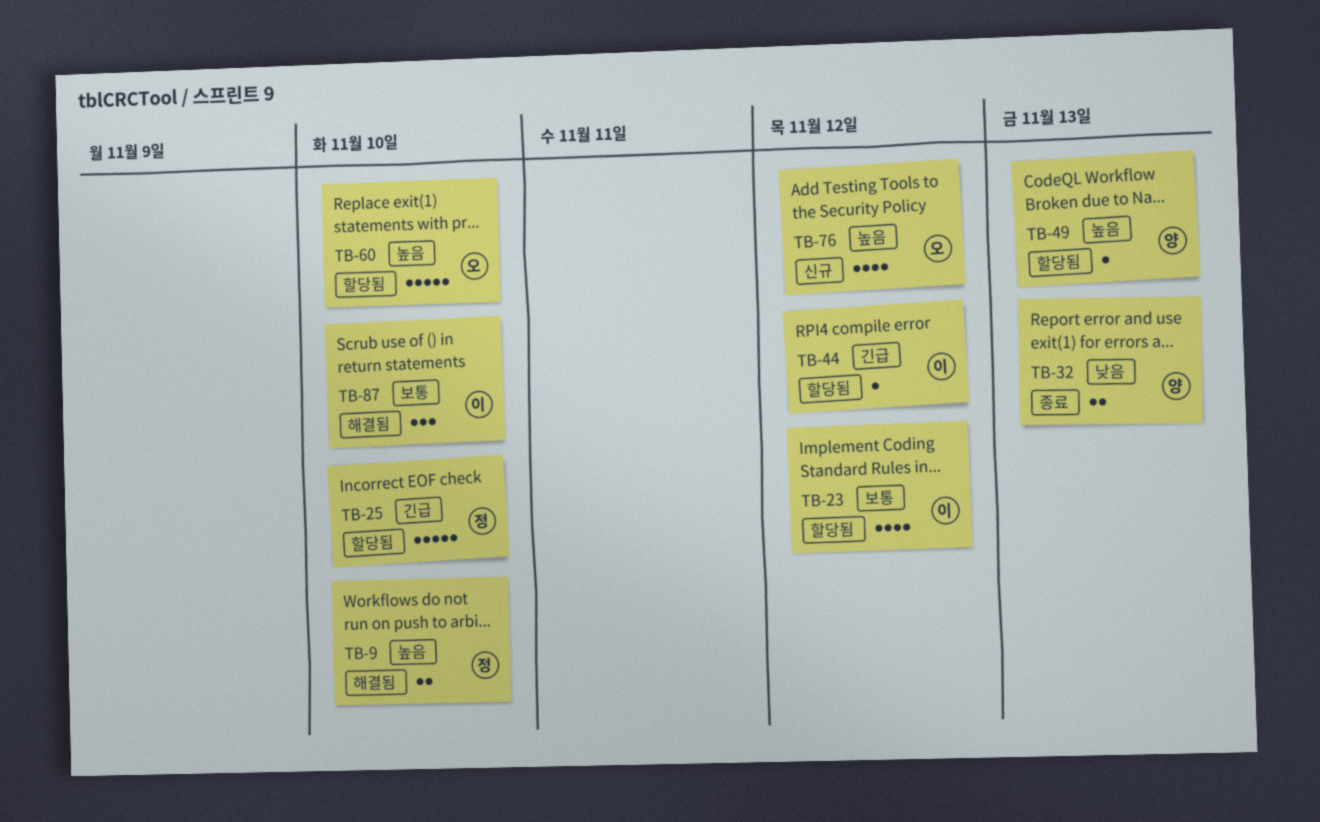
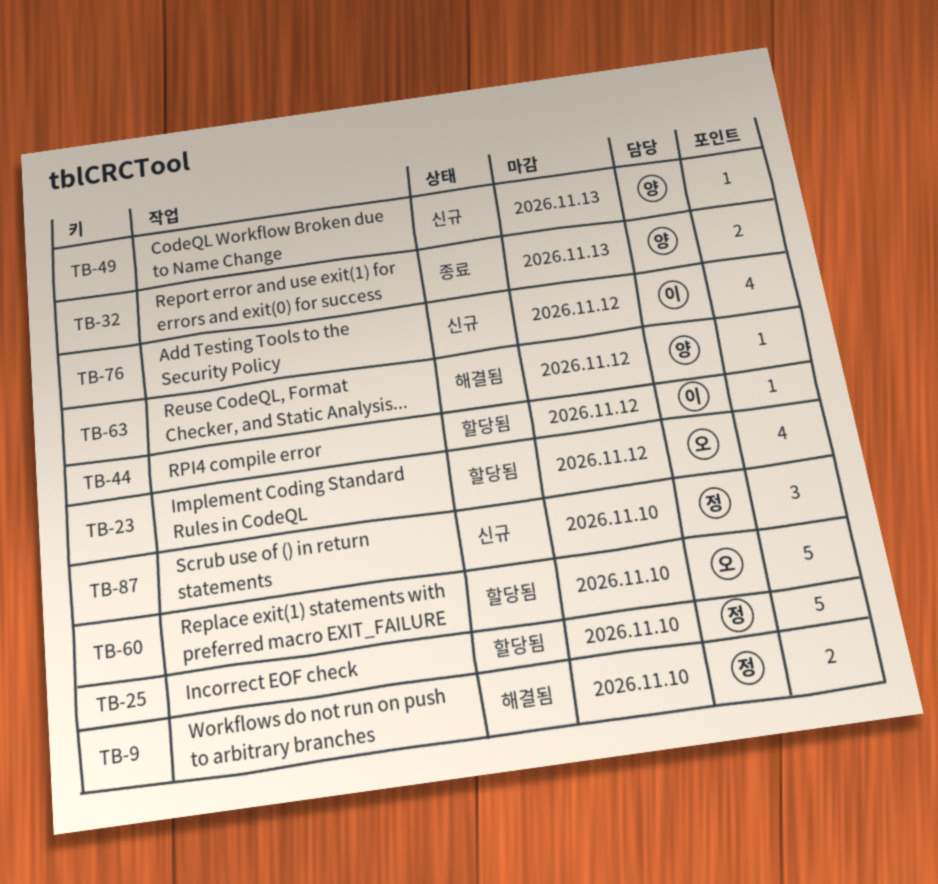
TB-23, owner: 이 -> 오
TB-49, status: 할당됨 -> 신규
TB-63: none -> present
TB-76, owner: 오 -> 이
TB-87, status: 해결됨 -> 신규
TB-87, owner: 이 -> 정

